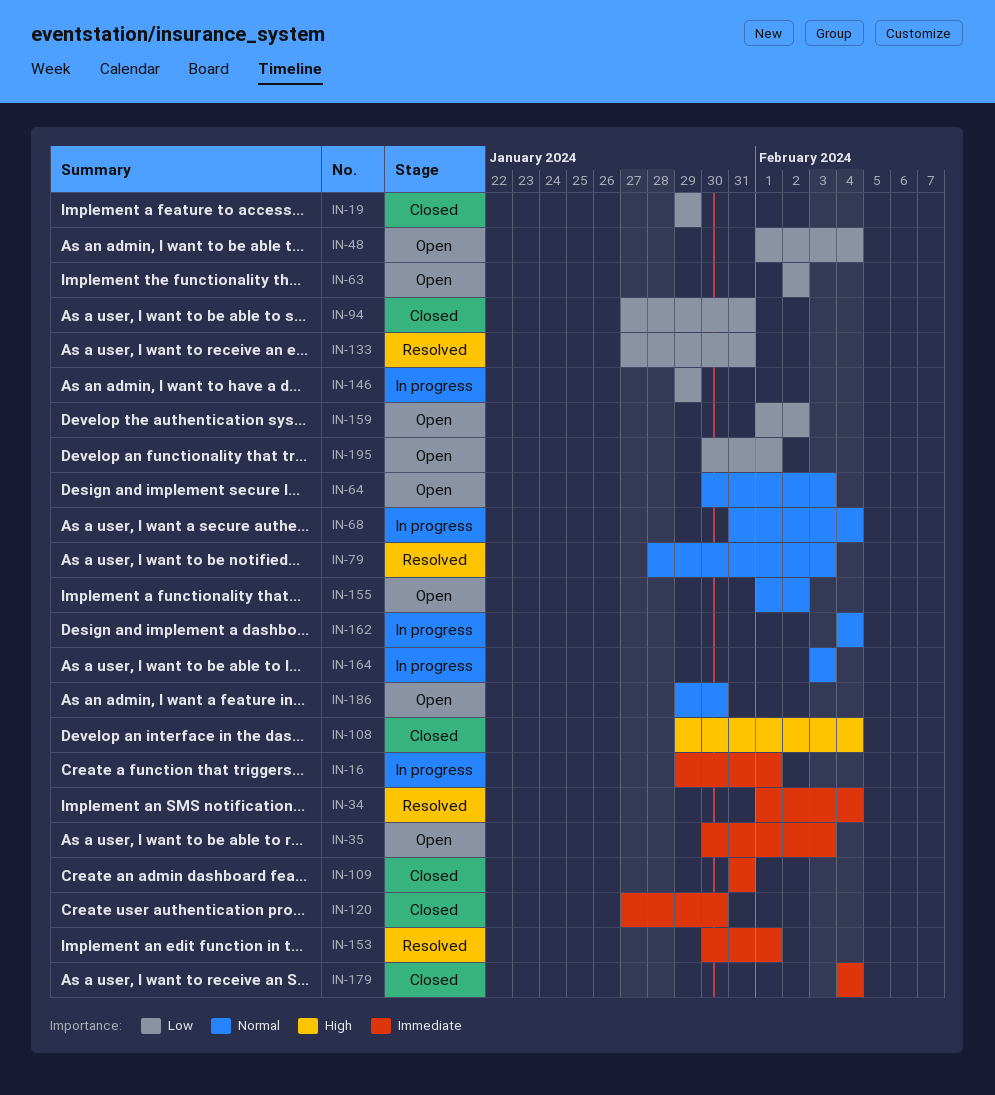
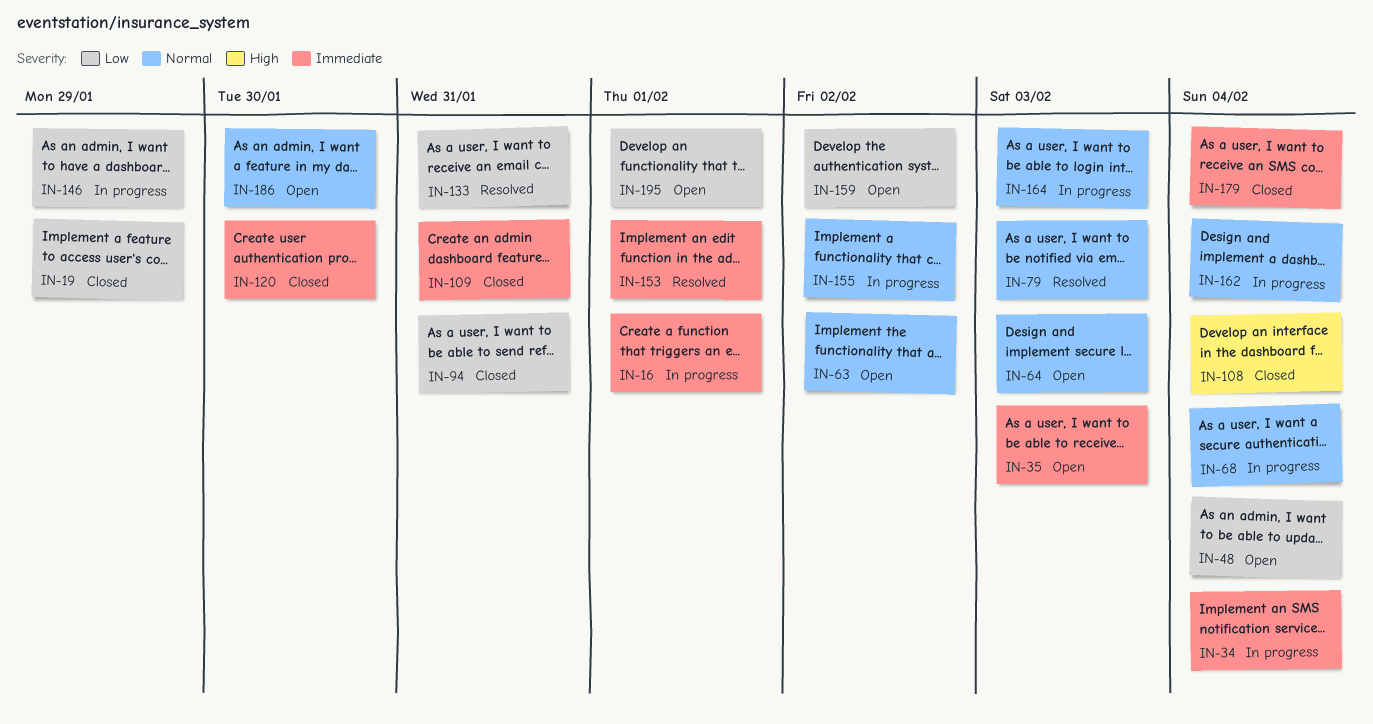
IN-34, status: Resolved -> In progress
IN-63, priority: Low -> Normal
IN-155, status: Open -> In progress

